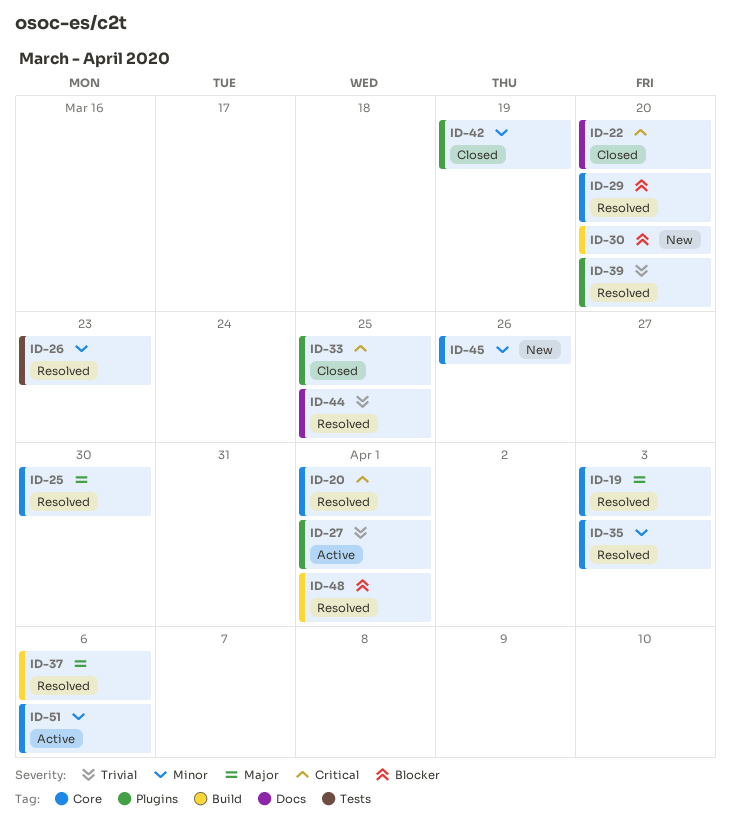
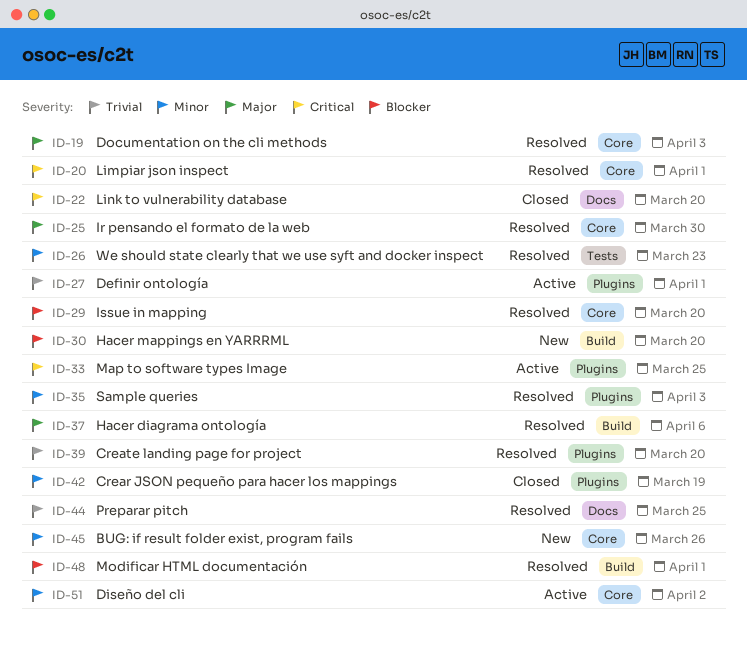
ID-33, status: Closed -> Active
ID-35, label: Core -> Plugins
ID-51, due: Apr 6 -> Apr 2

